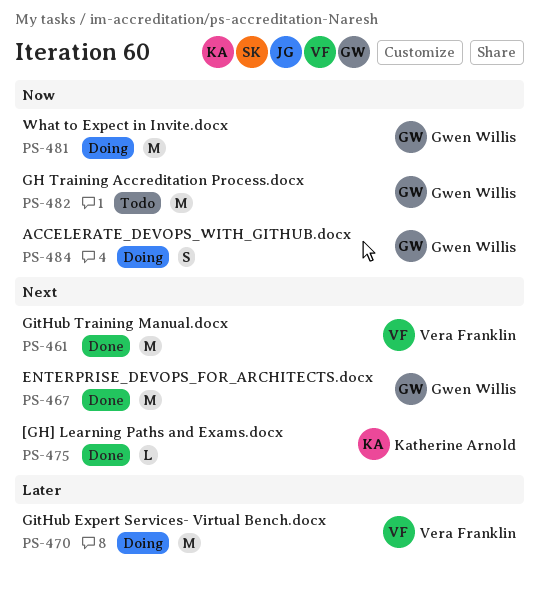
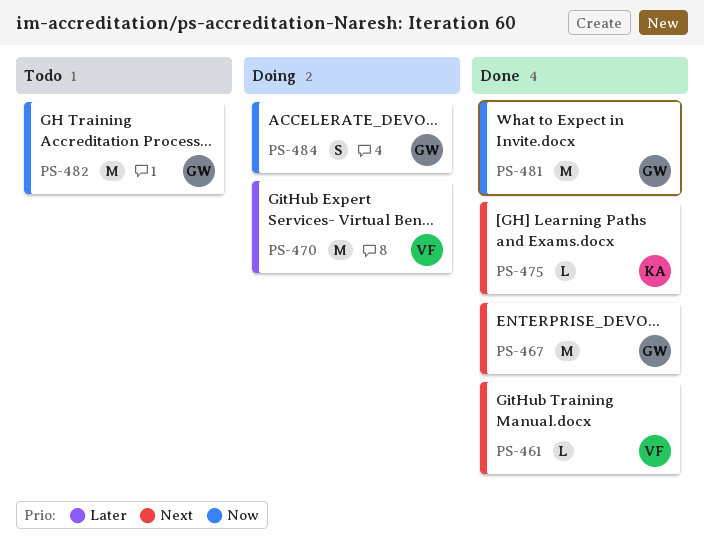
PS-461, estimate: M -> L
PS-481, status: Doing -> Done

